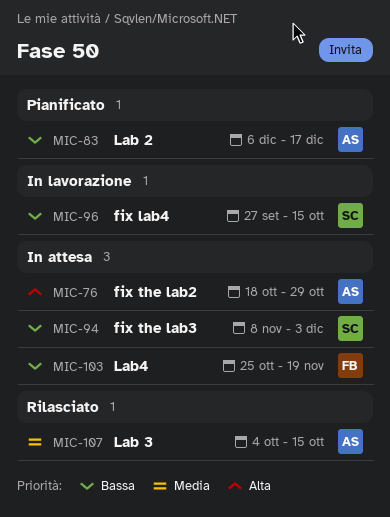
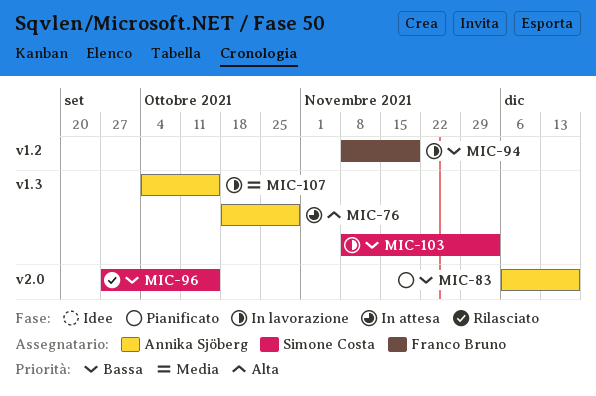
MIC-94, status: In attesa -> In lavorazione
MIC-94, owner: Simone Costa -> Franco Bruno
MIC-94, due: Dec 3 -> Nov 19
MIC-96, status: In lavorazione -> Rilasciato
MIC-103, status: In attesa -> In lavorazione
MIC-103, owner: Franco Bruno -> Simone Costa
MIC-103, start: Oct 25 -> Nov 8
MIC-103, due: Nov 19 -> Dec 3
MIC-107, status: Rilasciato -> In lavorazione

